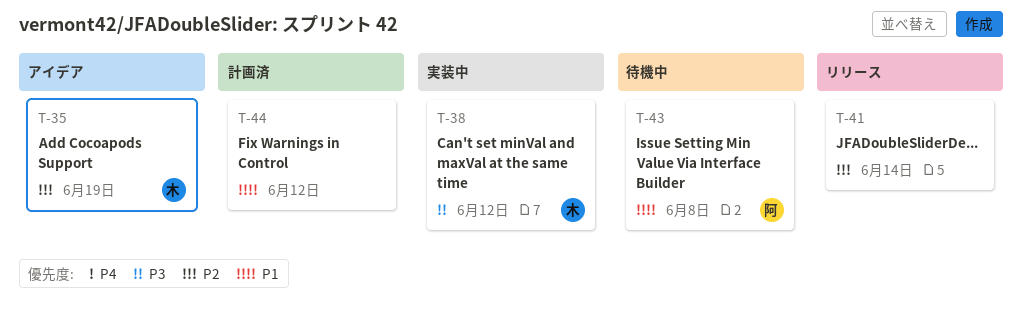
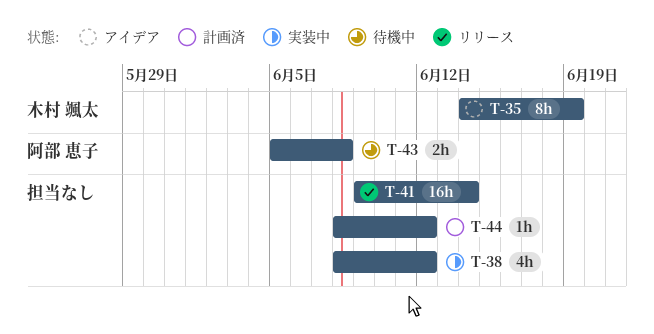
T-38, owner: 木村 颯太 -> none

